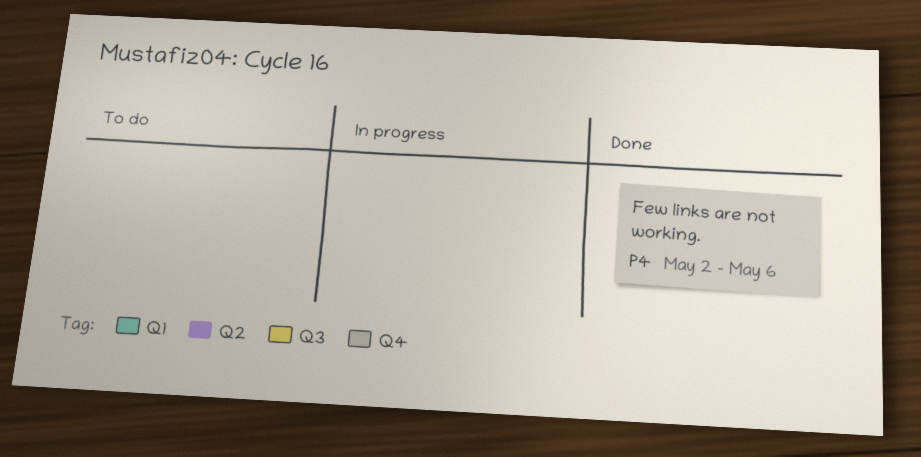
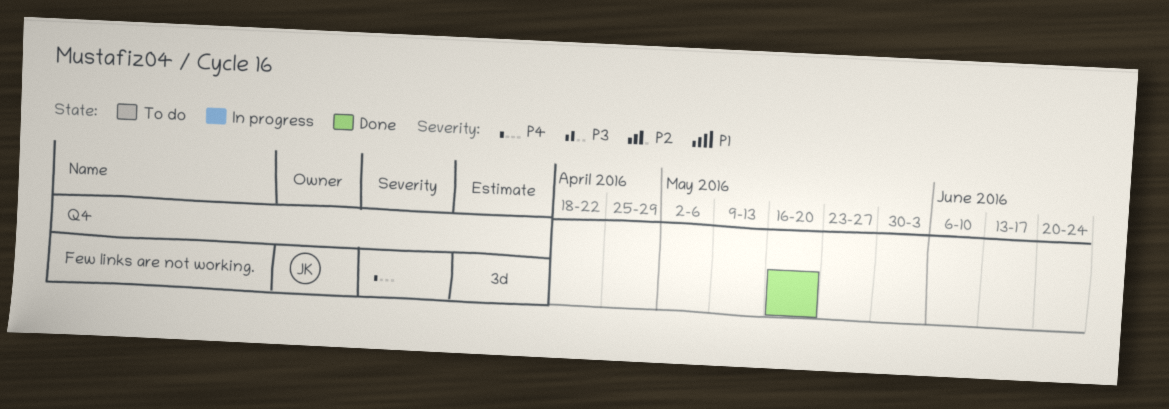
Few links are not working., start: May 2 -> May 16
Few links are not working., due: May 6 -> May 20

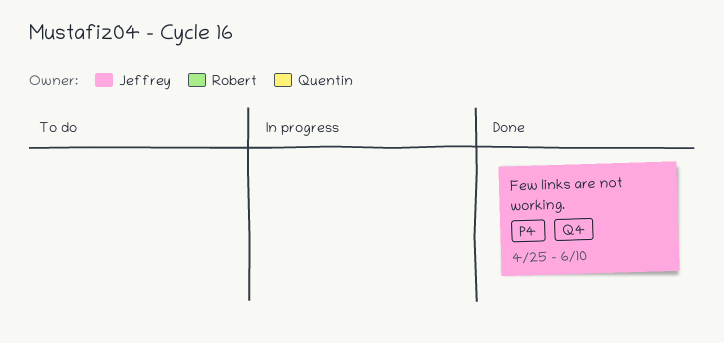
Few links are not working., start: May 16 -> Apr 25
Few links are not working., due: May 20 -> Jun 10

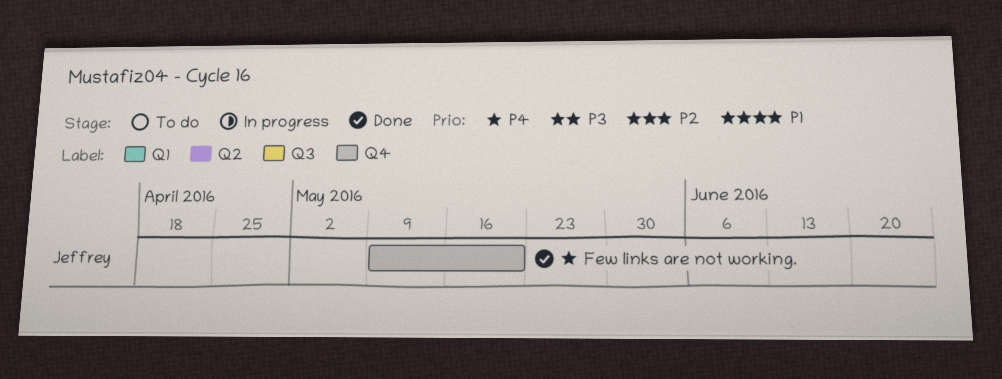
Few links are not working., start: Apr 25 -> May 9
Few links are not working., due: Jun 10 -> May 20

